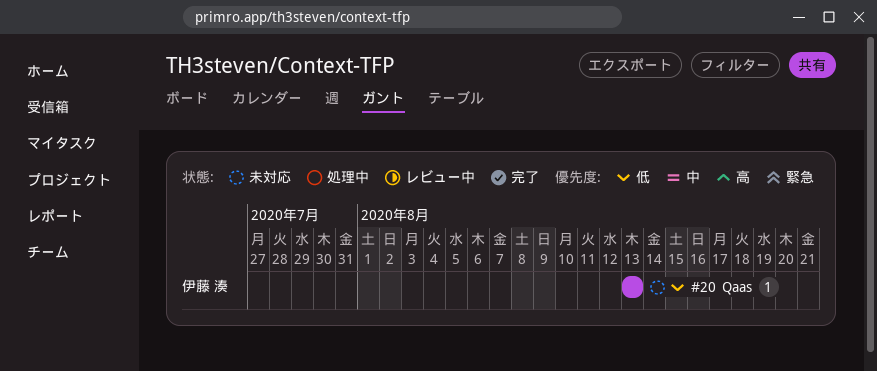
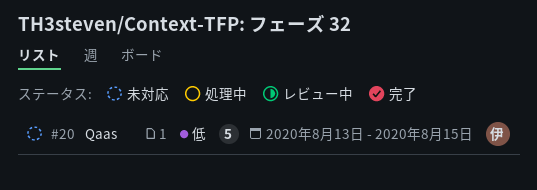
#20, estimate: 1 -> 5
#20, due: Aug 13 -> Aug 15

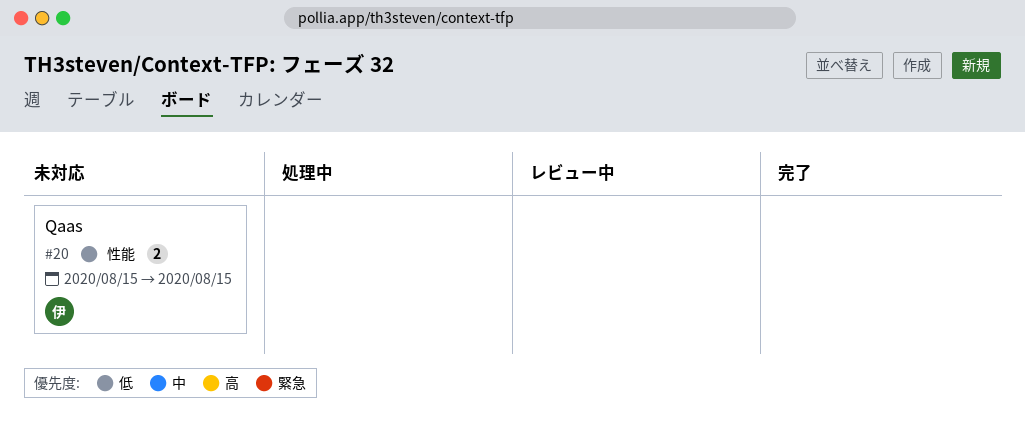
#20, estimate: 5 -> 2
#20, start: Aug 13 -> Aug 15

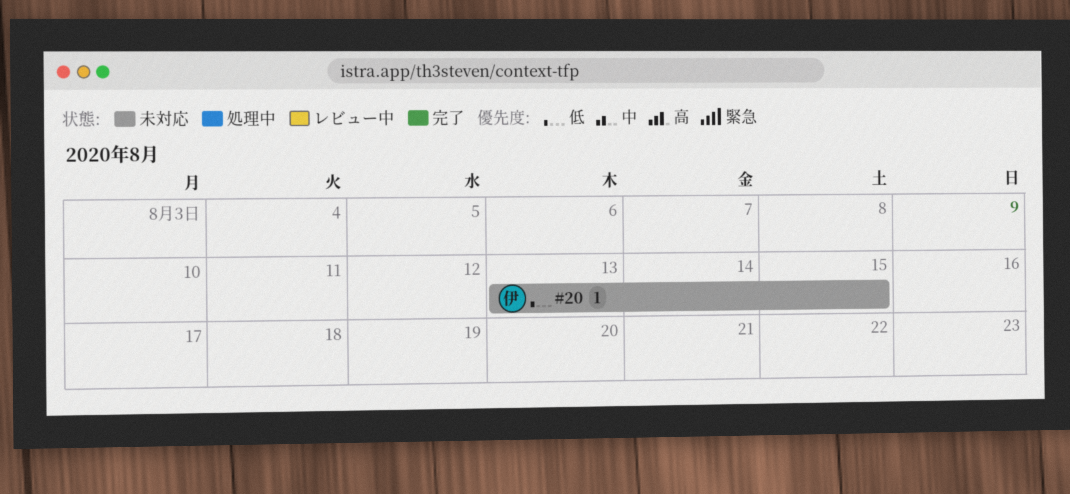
#20, estimate: 2 -> 1
#20, start: Aug 15 -> Aug 13

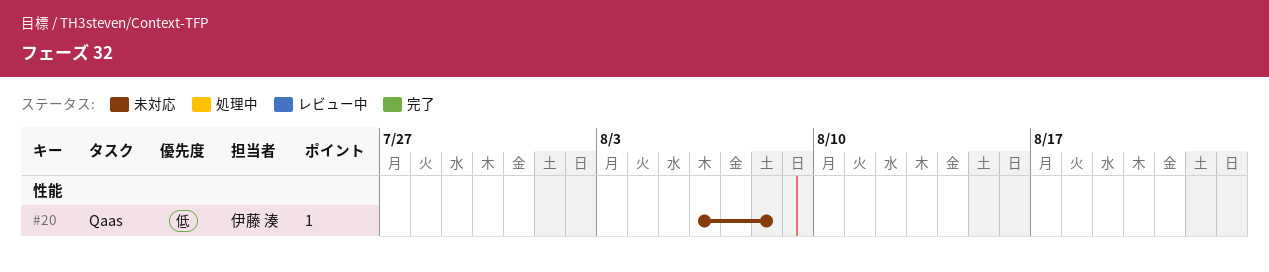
#20, start: Aug 13 -> Aug 6
#20, due: Aug 15 -> Aug 8

